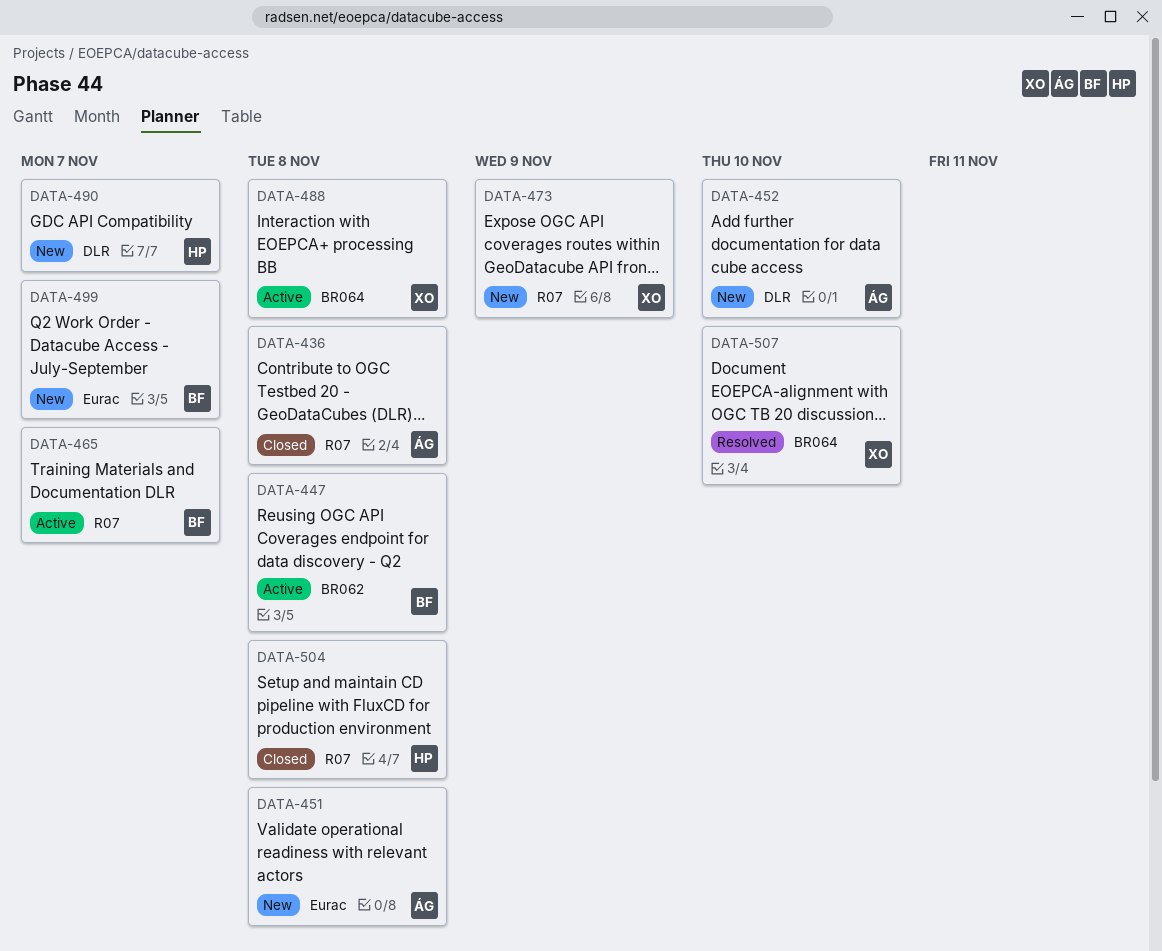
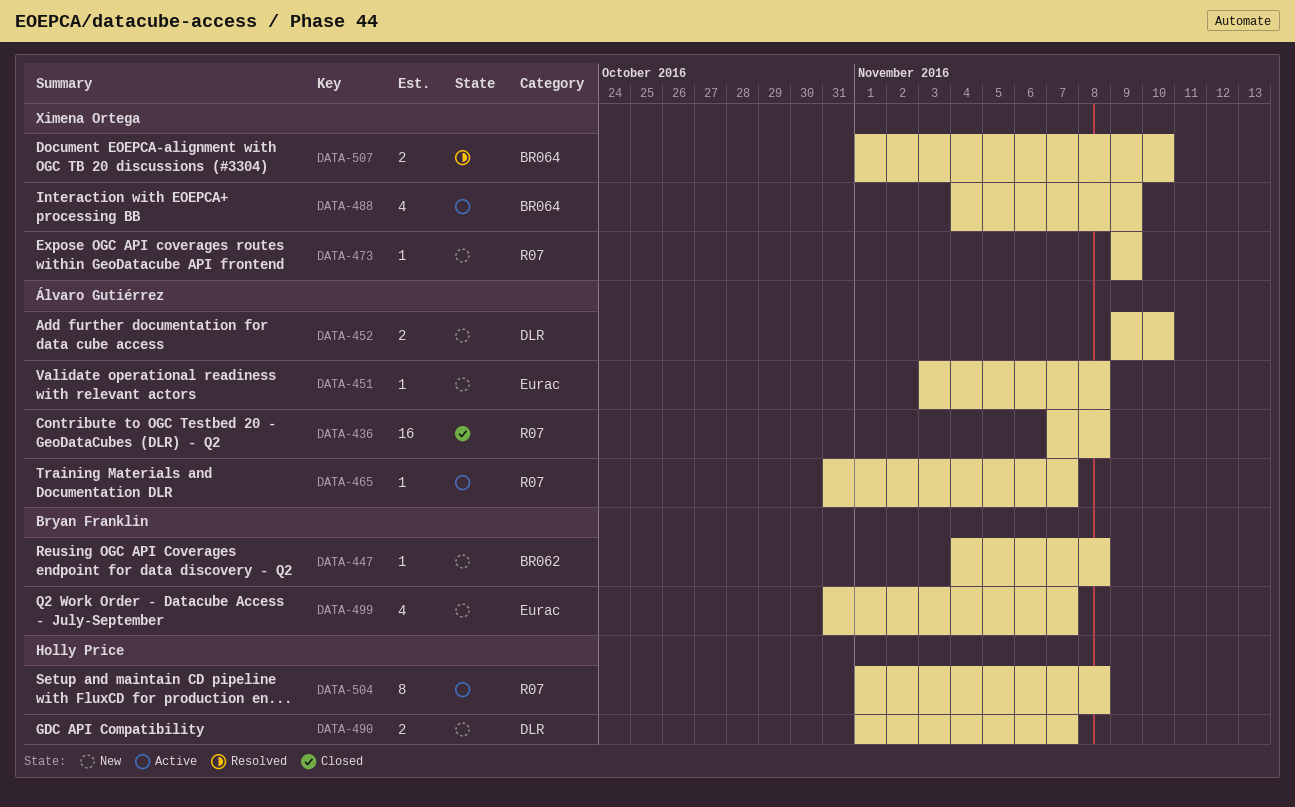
DATA-447, status: Active -> New
DATA-465, owner: Bryan Franklin -> Álvaro Gutiérrez
DATA-488, due: Nov 8 -> Nov 9
DATA-504, status: Closed -> Active

